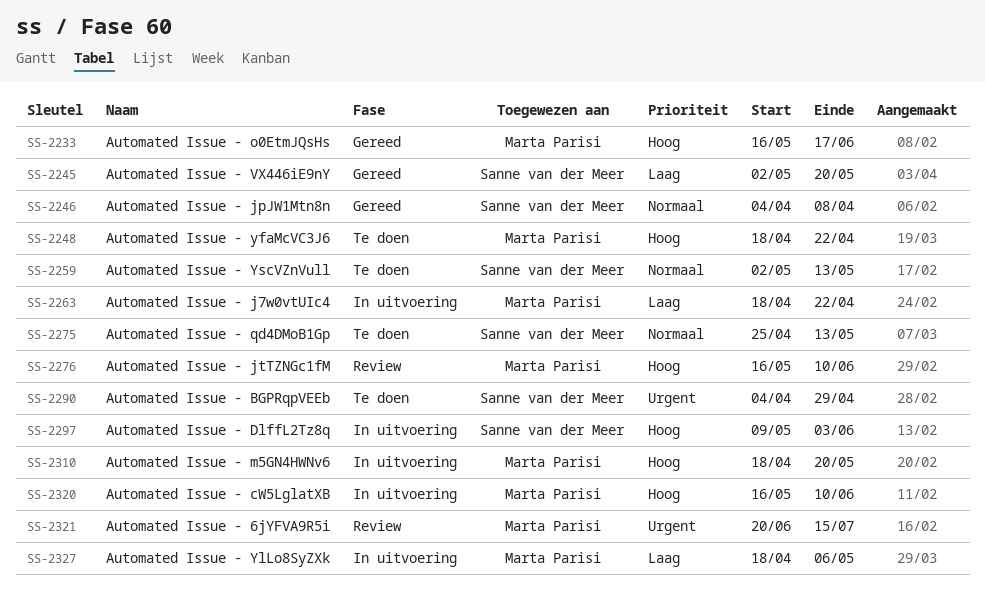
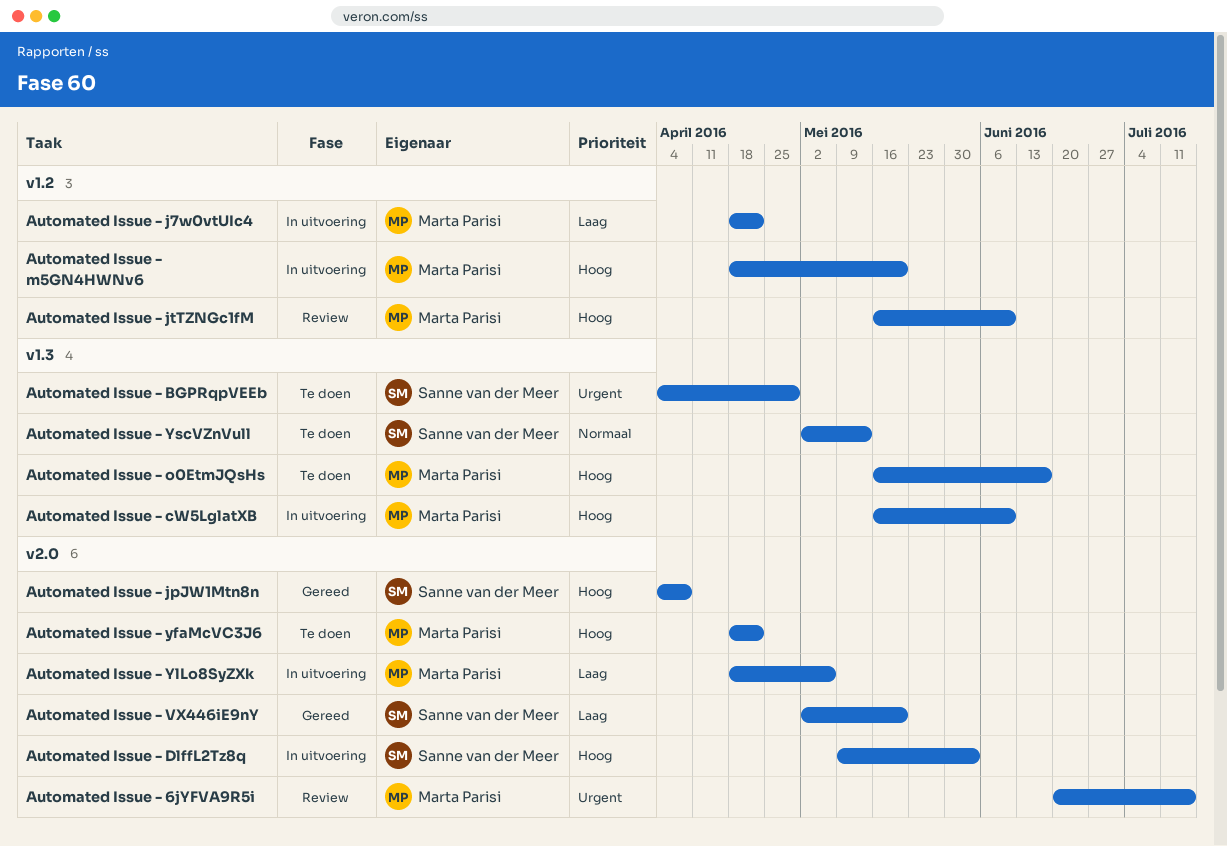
Automated Issue - jpJW1Mtn8n, priority: Normaal -> Hoog
Automated Issue - o0EtmJQsHs, status: Gereed -> Te doen
Automated Issue - qd4DMoB1Gp: present -> none

